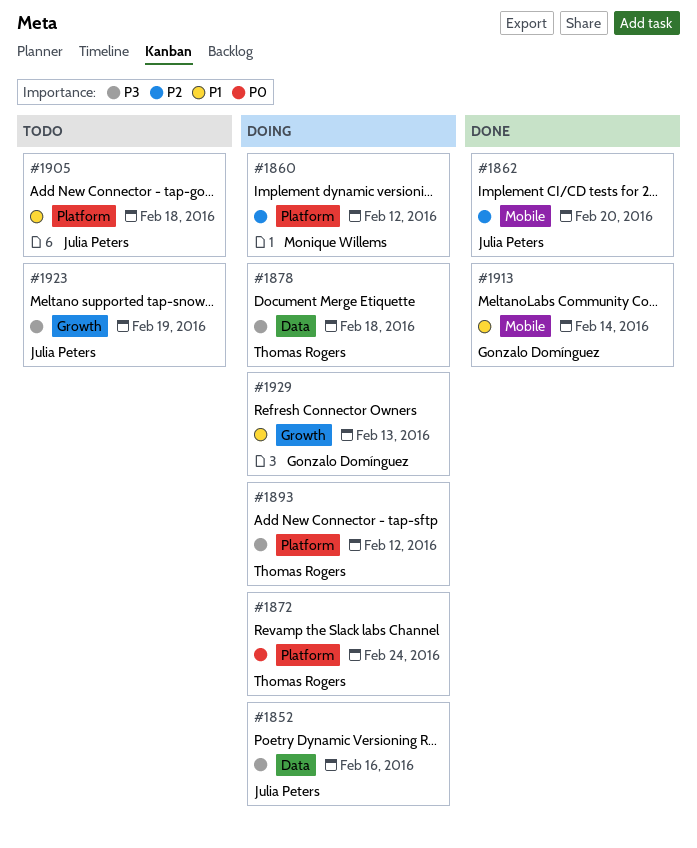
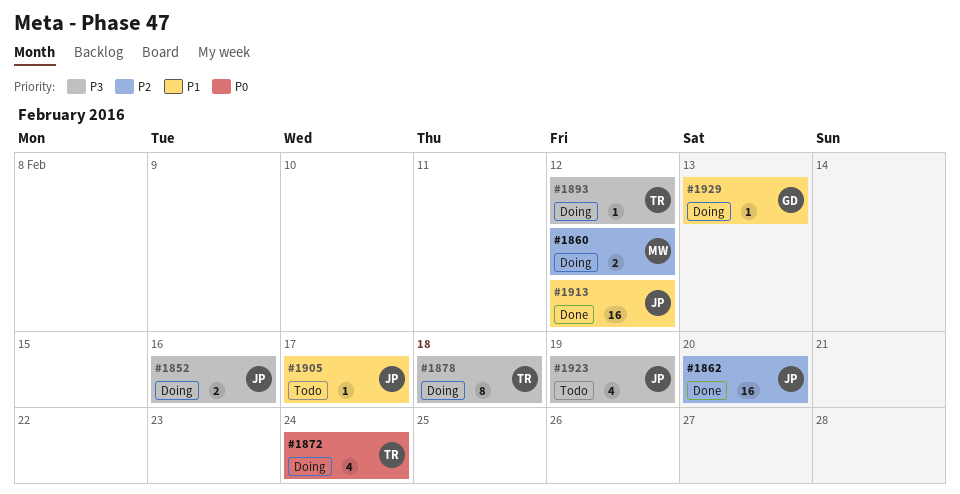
#1905, due: Feb 18 -> Feb 17
#1913, owner: Gonzalo Domínguez -> Julia Peters
#1913, due: Feb 14 -> Feb 12

